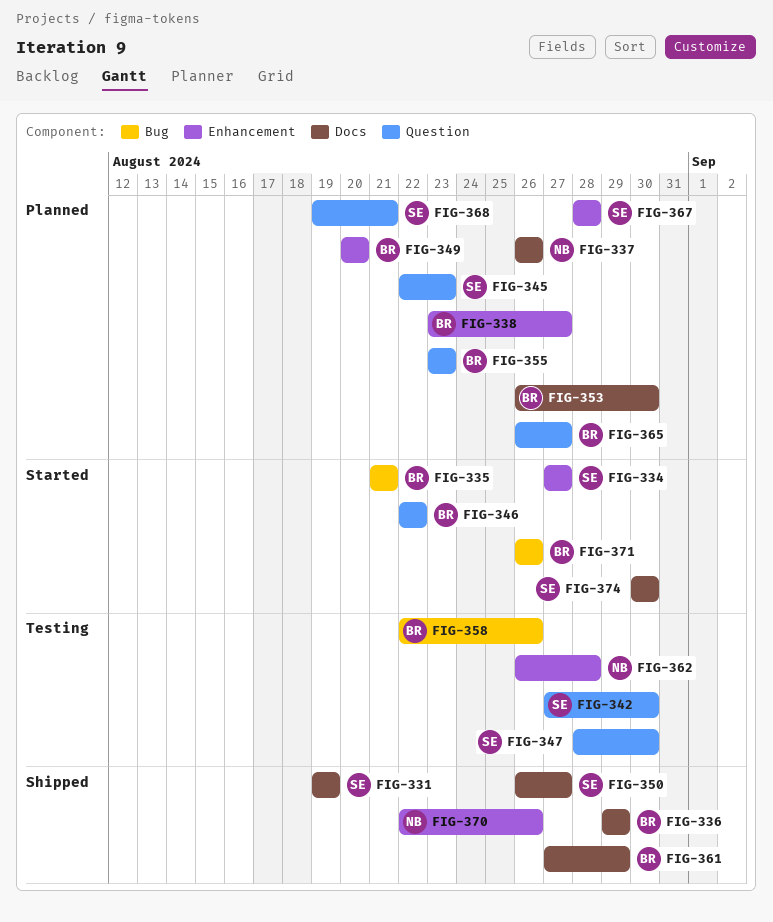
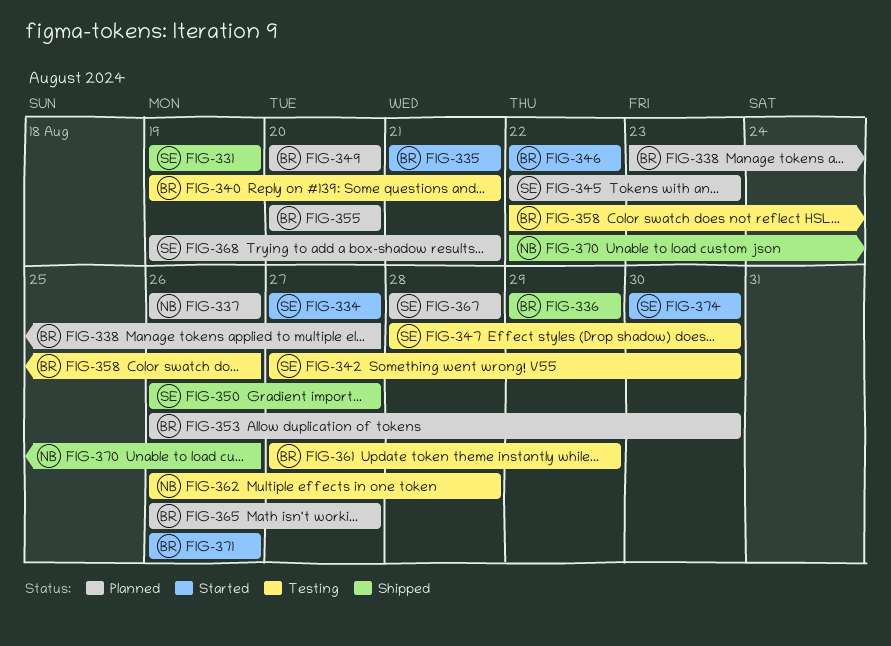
FIG-340: none -> present
FIG-355, start: Aug 23 -> Aug 20
FIG-355, due: Aug 23 -> Aug 20
FIG-361, status: Shipped -> Testing

